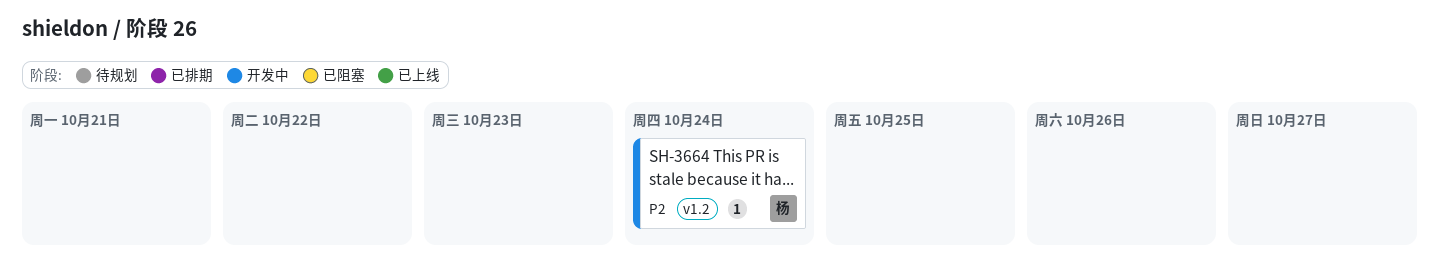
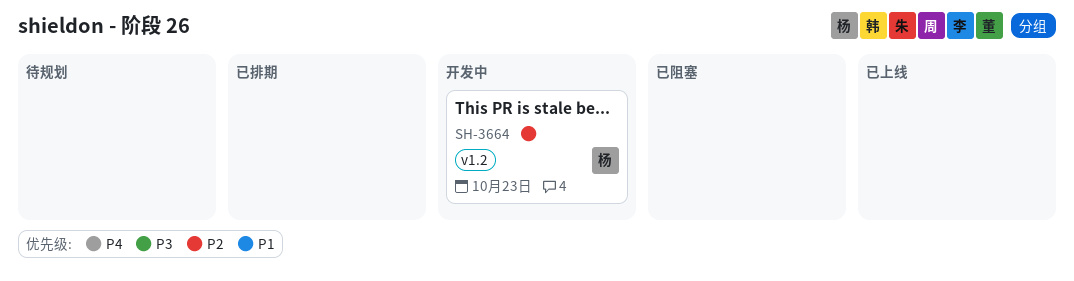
SH-3664, due: Oct 24 -> Oct 23

